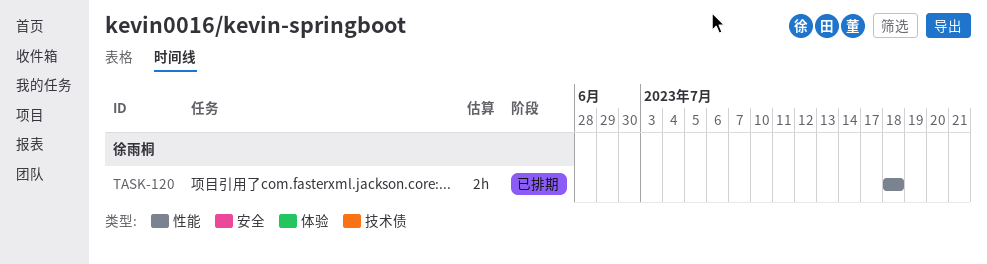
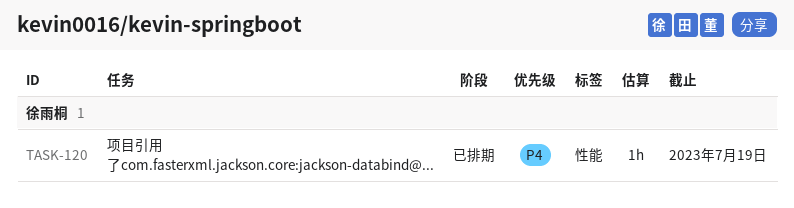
TASK-120, estimate: 2h -> 1h
TASK-120, due: Jul 18 -> Jul 19

